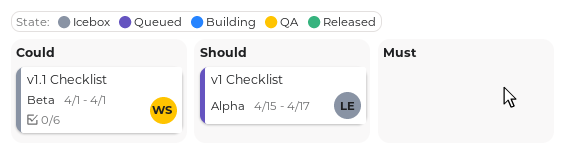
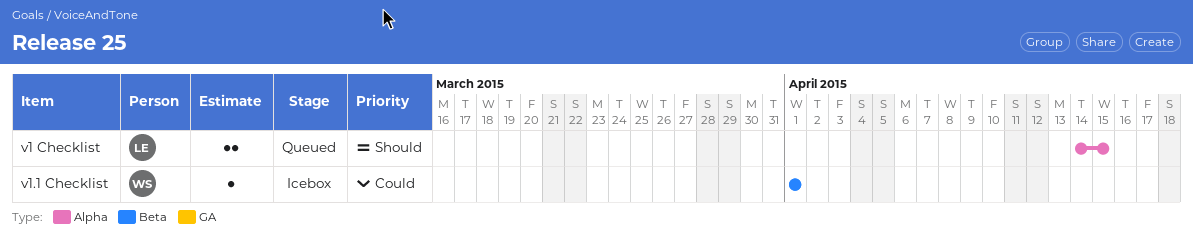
v1 Checklist, start: Apr 15 -> Apr 14
v1 Checklist, due: Apr 17 -> Apr 15

